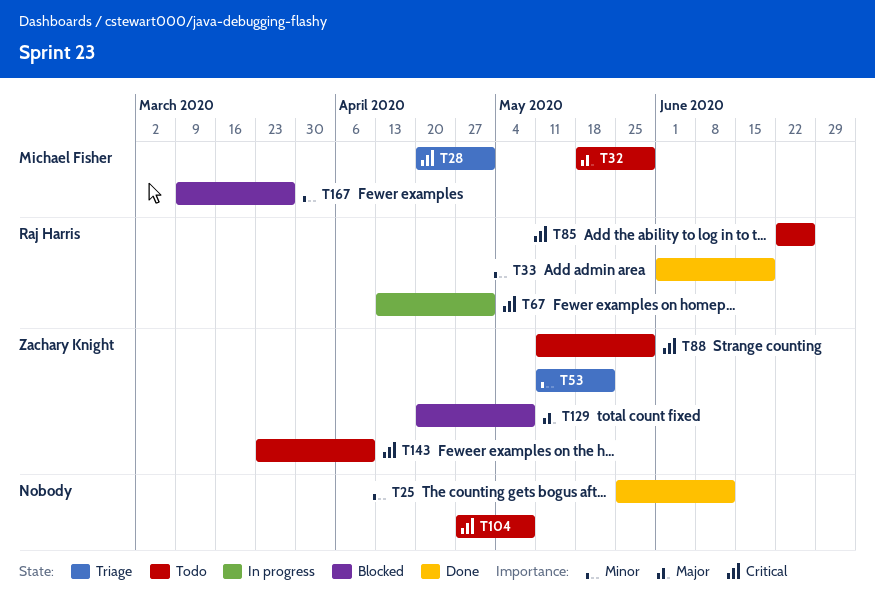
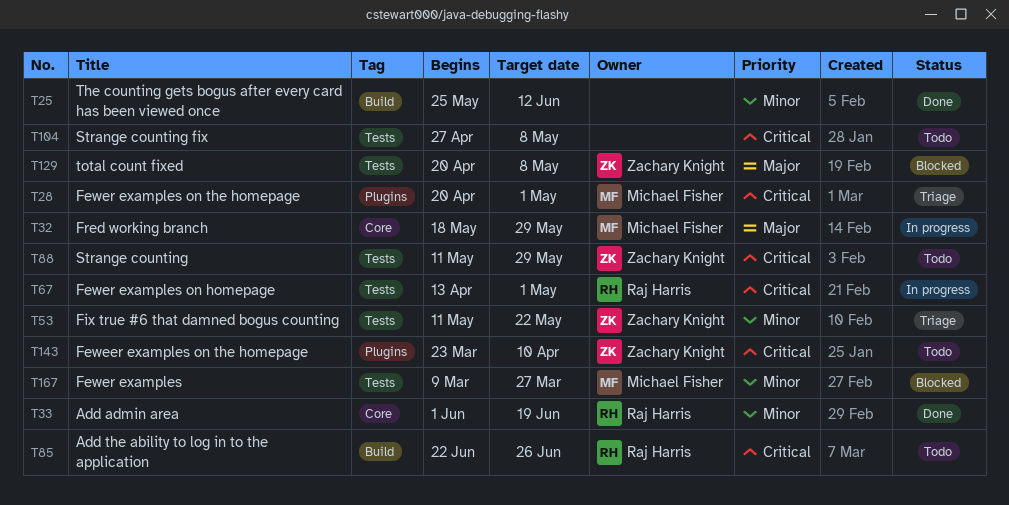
T32, status: Todo -> In progress

